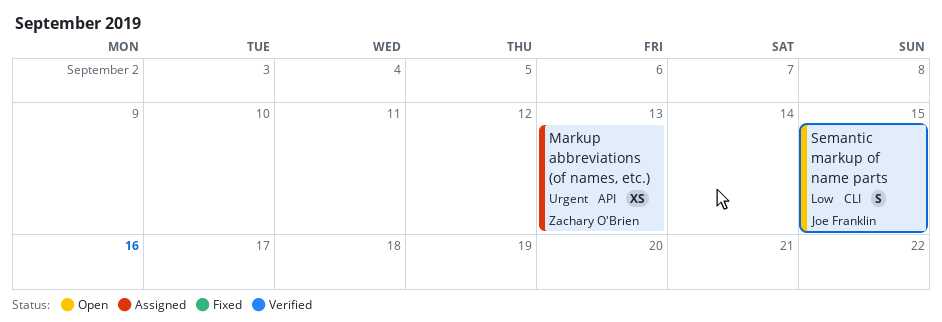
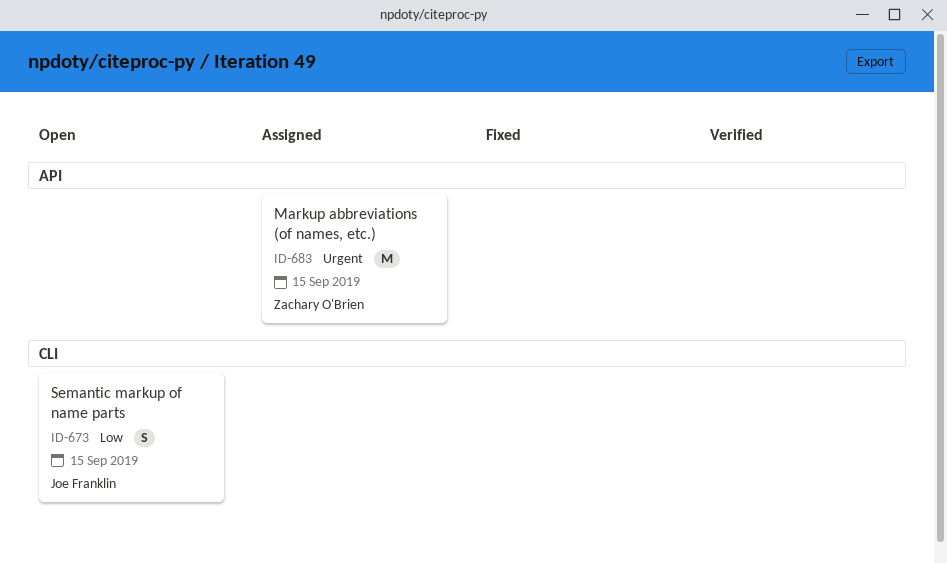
Markup abbreviations (of names, etc.), estimate: XS -> M
Markup abbreviations (of names, etc.), due: Sep 13 -> Sep 15

